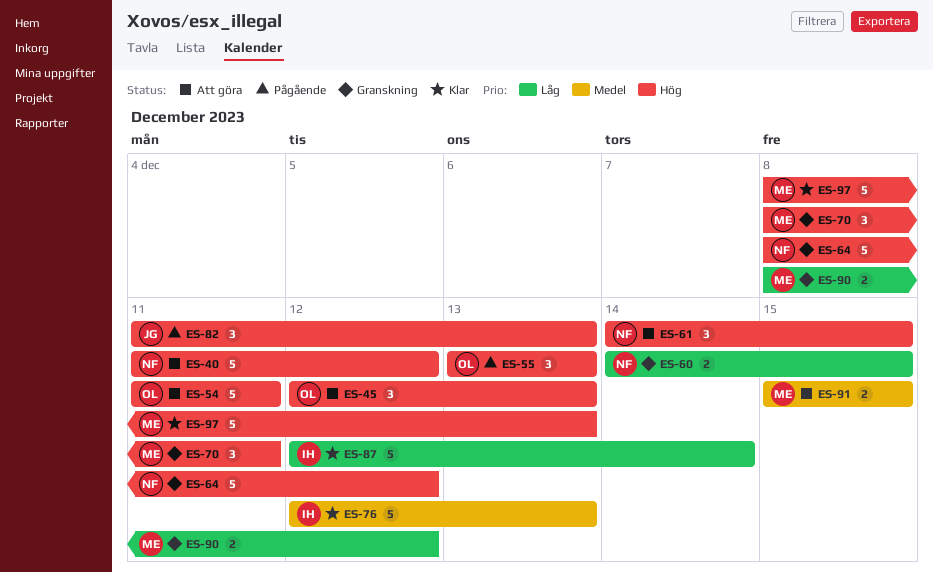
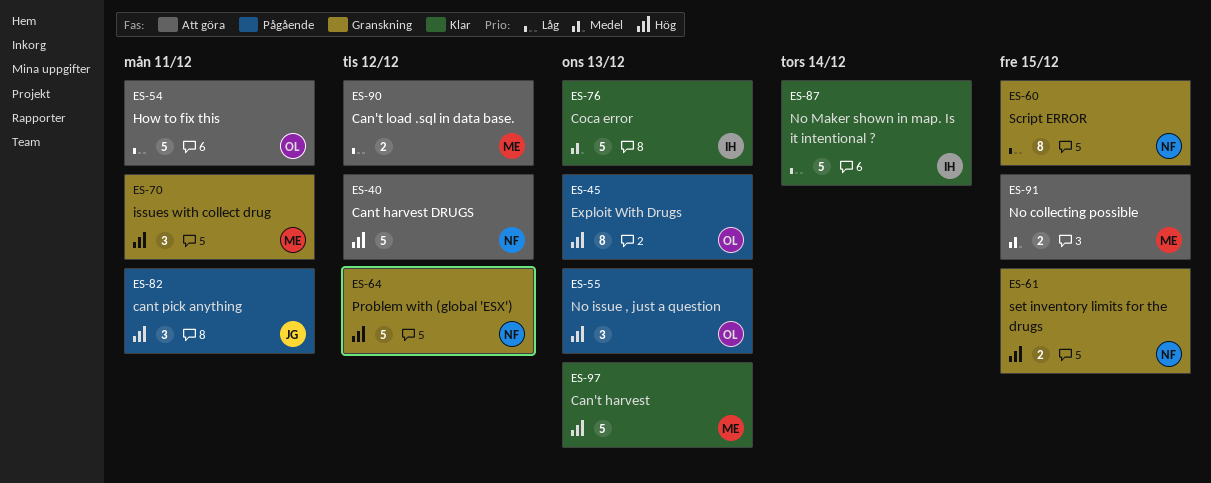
ES-45, status: Att göra -> Pågående
ES-45, estimate: 3 -> 8
ES-54, priority: Hög -> Låg
ES-60, estimate: 2 -> 8
ES-61, status: Att göra -> Granskning
ES-61, estimate: 3 -> 2
ES-82, due: Dec 13 -> Dec 11
ES-90, status: Granskning -> Att göra

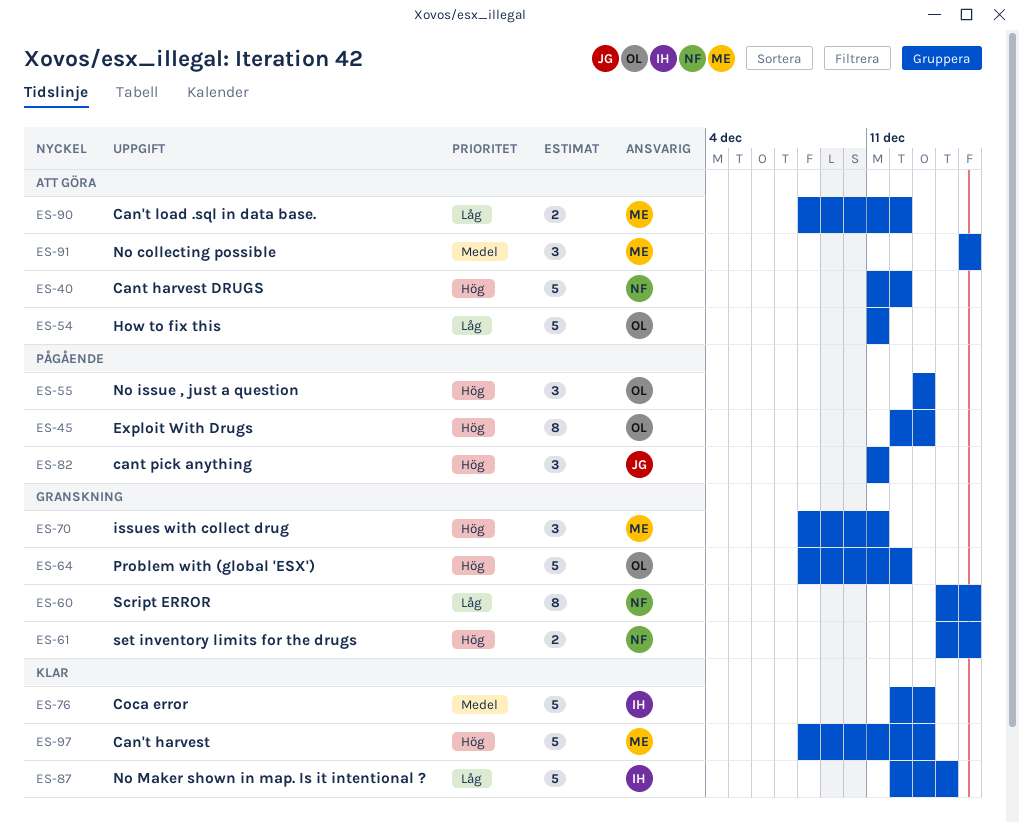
ES-64, owner: NF -> OL
ES-91, estimate: 2 -> 3

